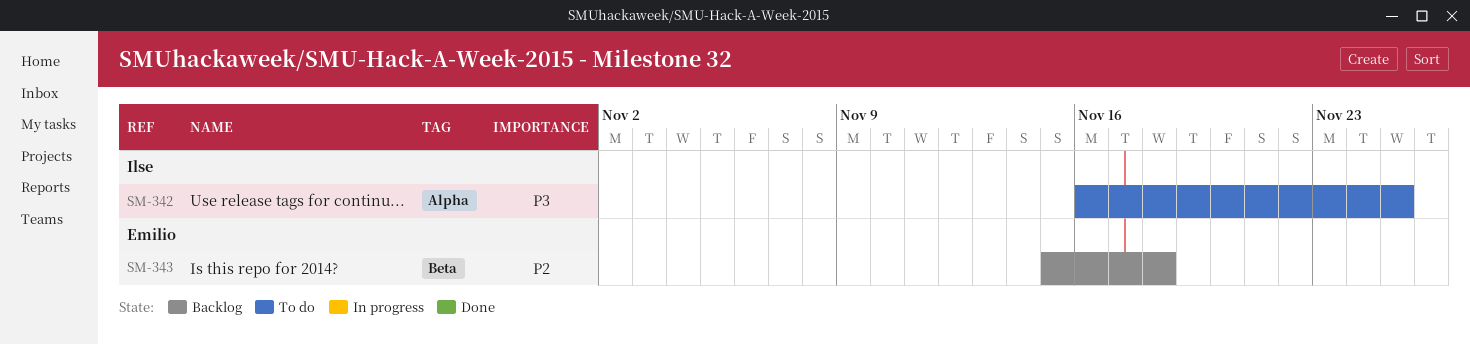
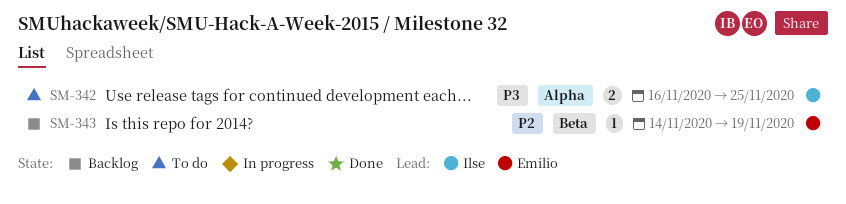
SM-343, start: Nov 15 -> Nov 14
SM-343, due: Nov 18 -> Nov 19

